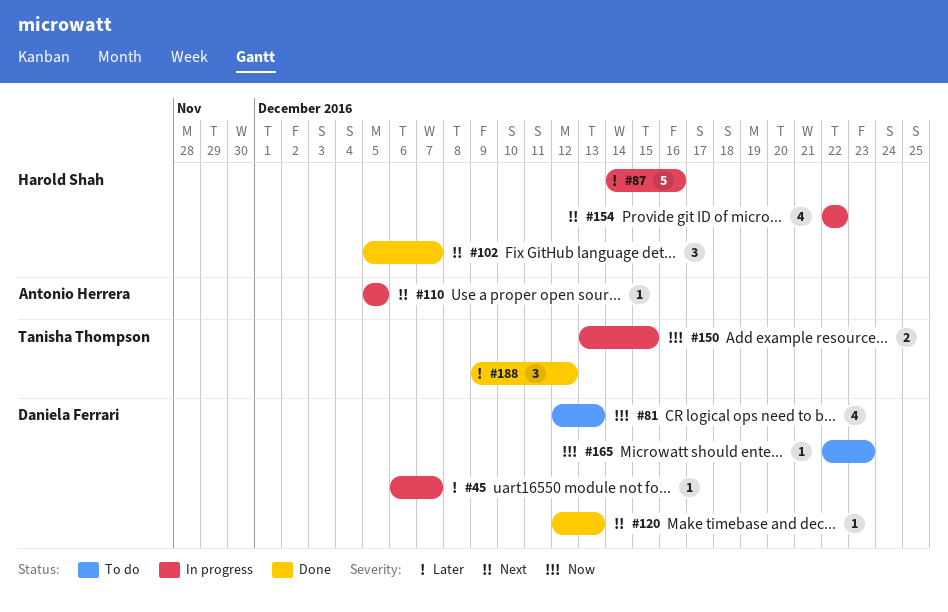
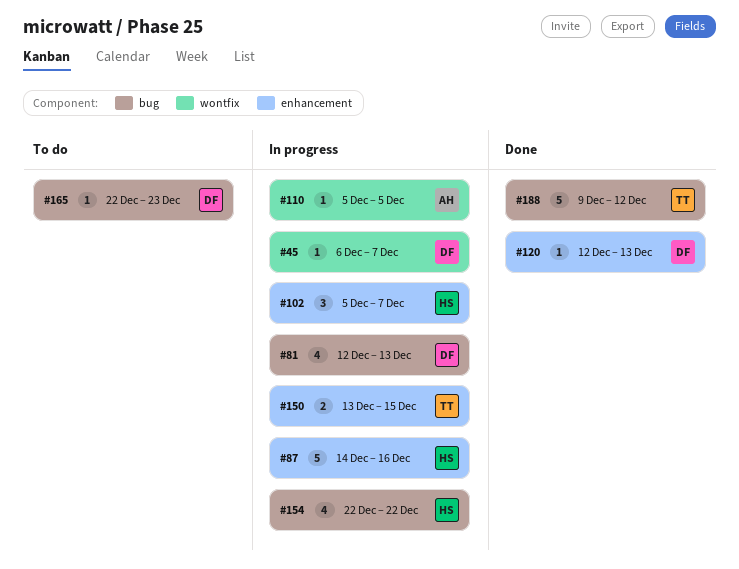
#81, status: To do -> In progress
#102, status: Done -> In progress
#188, estimate: 3 -> 5

